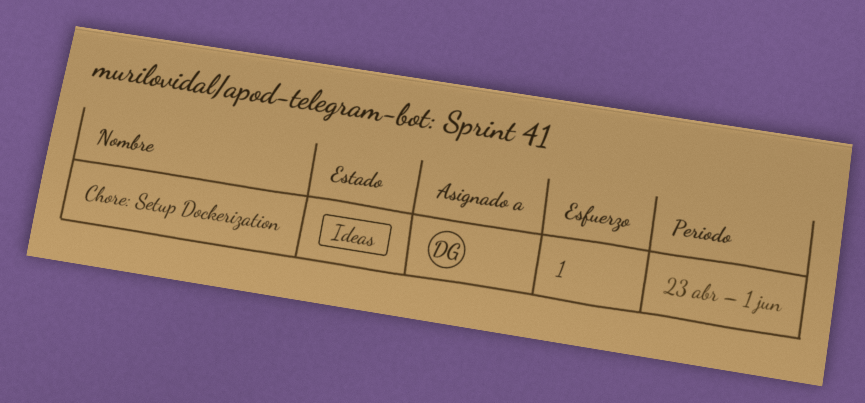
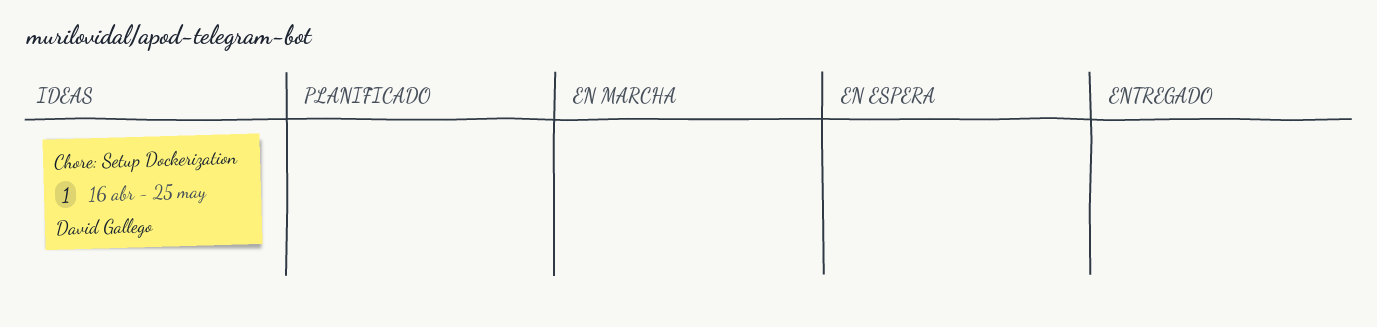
Chore: Setup Dockerization, start: Apr 23 -> Apr 16
Chore: Setup Dockerization, due: Jun 1 -> May 25

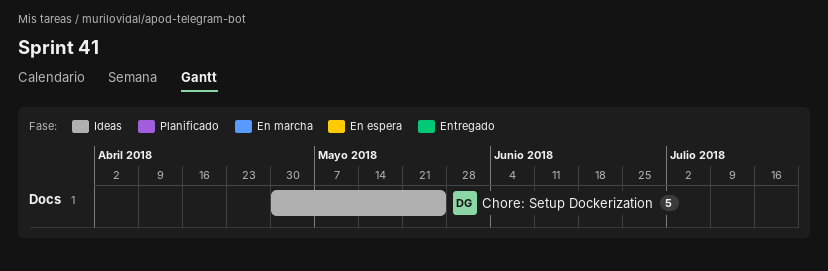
Chore: Setup Dockerization, estimate: 1 -> 5
Chore: Setup Dockerization, start: Apr 16 -> Apr 30

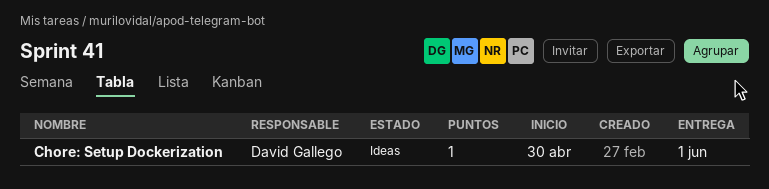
Chore: Setup Dockerization, estimate: 5 -> 1
Chore: Setup Dockerization, due: May 25 -> Jun 1

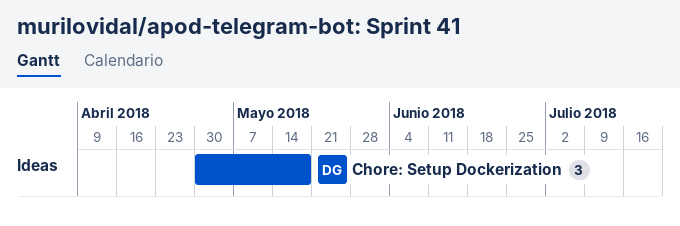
Chore: Setup Dockerization, estimate: 1 -> 3
Chore: Setup Dockerization, due: Jun 1 -> May 18

